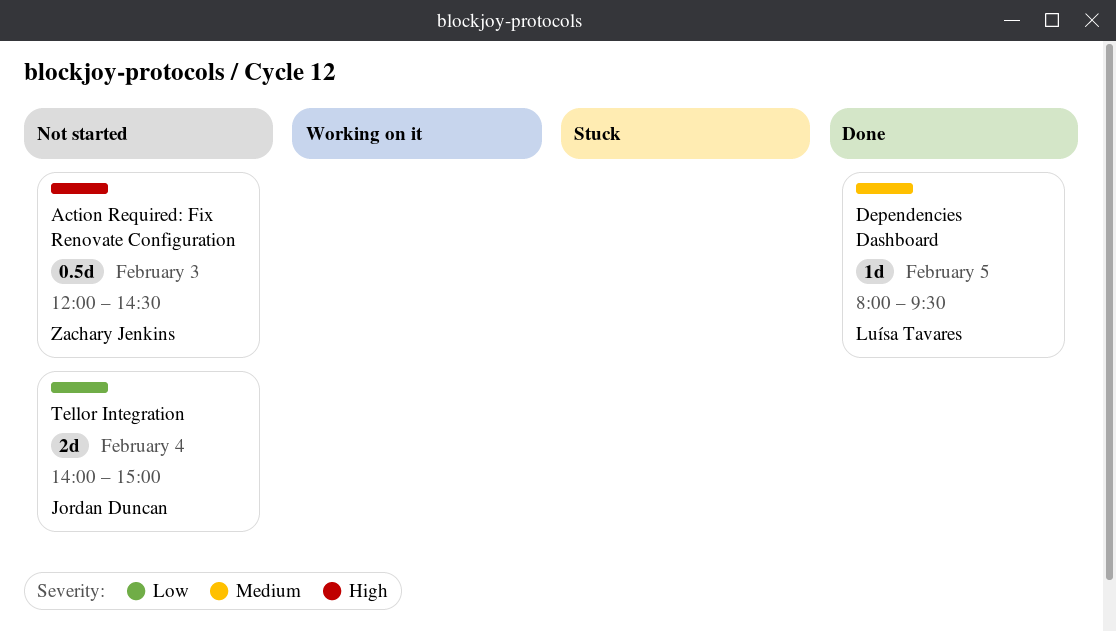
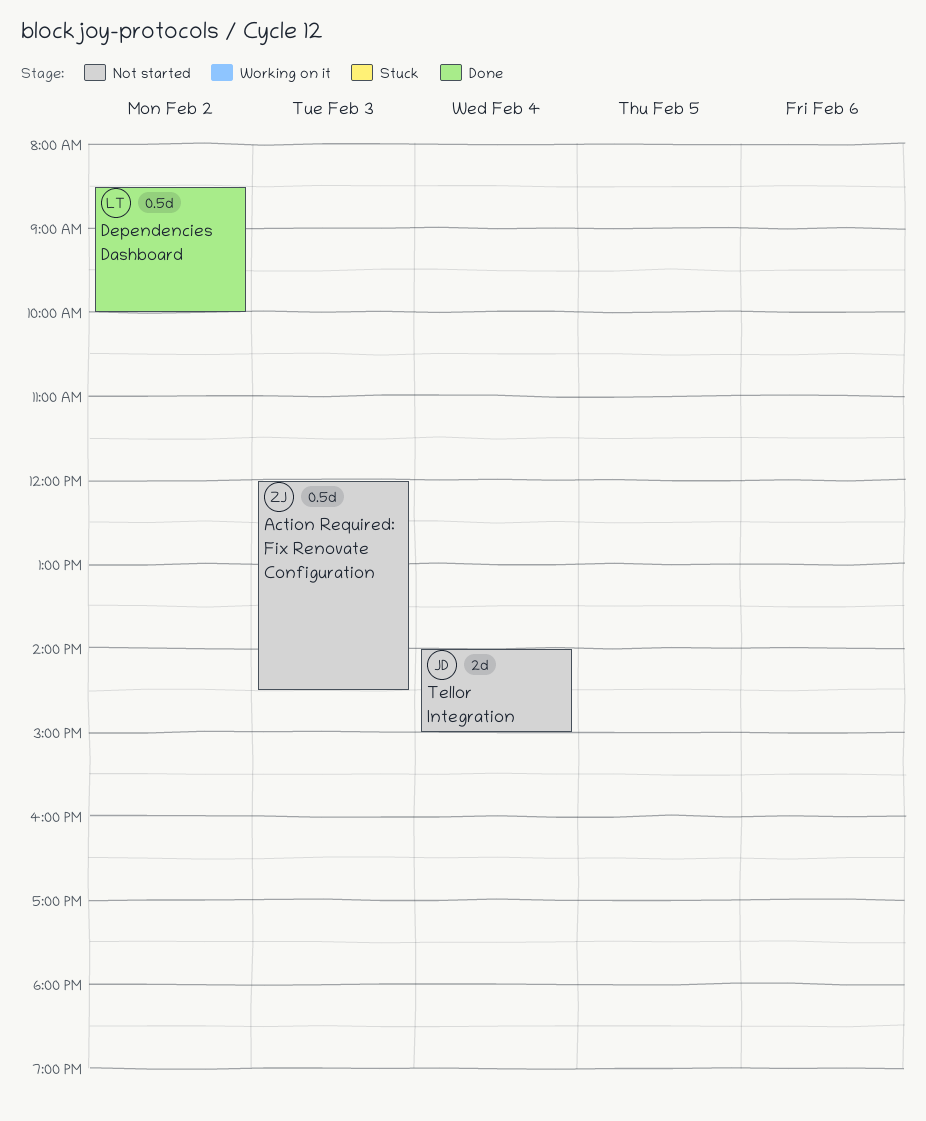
Dependencies Dashboard, estimate: 1d -> 0.5d
Dependencies Dashboard, day: Feb 5 -> Feb 2
Dependencies Dashboard, begins: 08:00 -> 08:30
Dependencies Dashboard, ends: 09:30 -> 10:00

